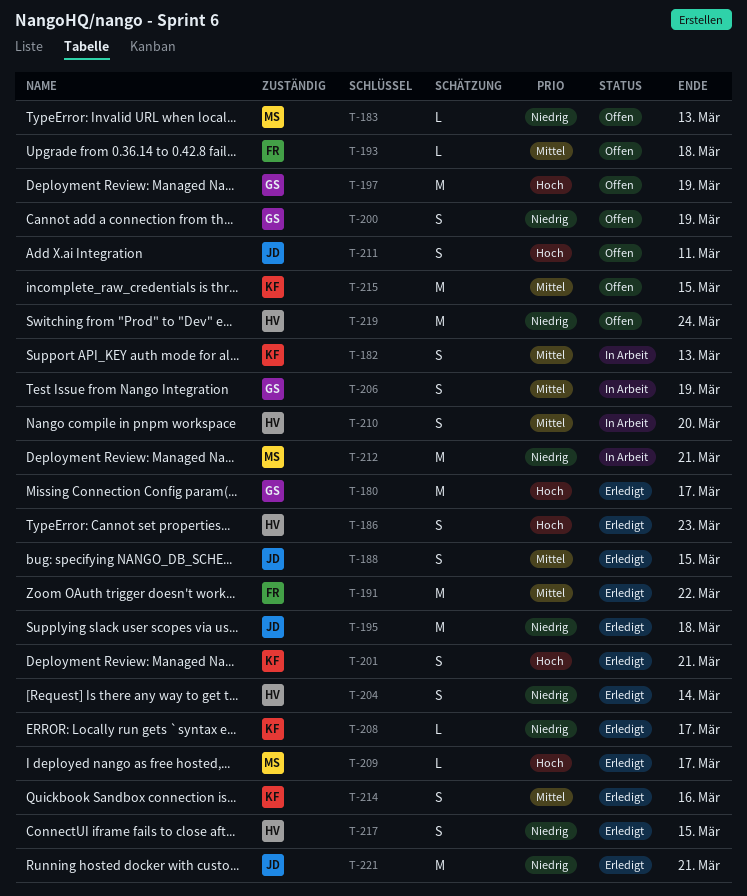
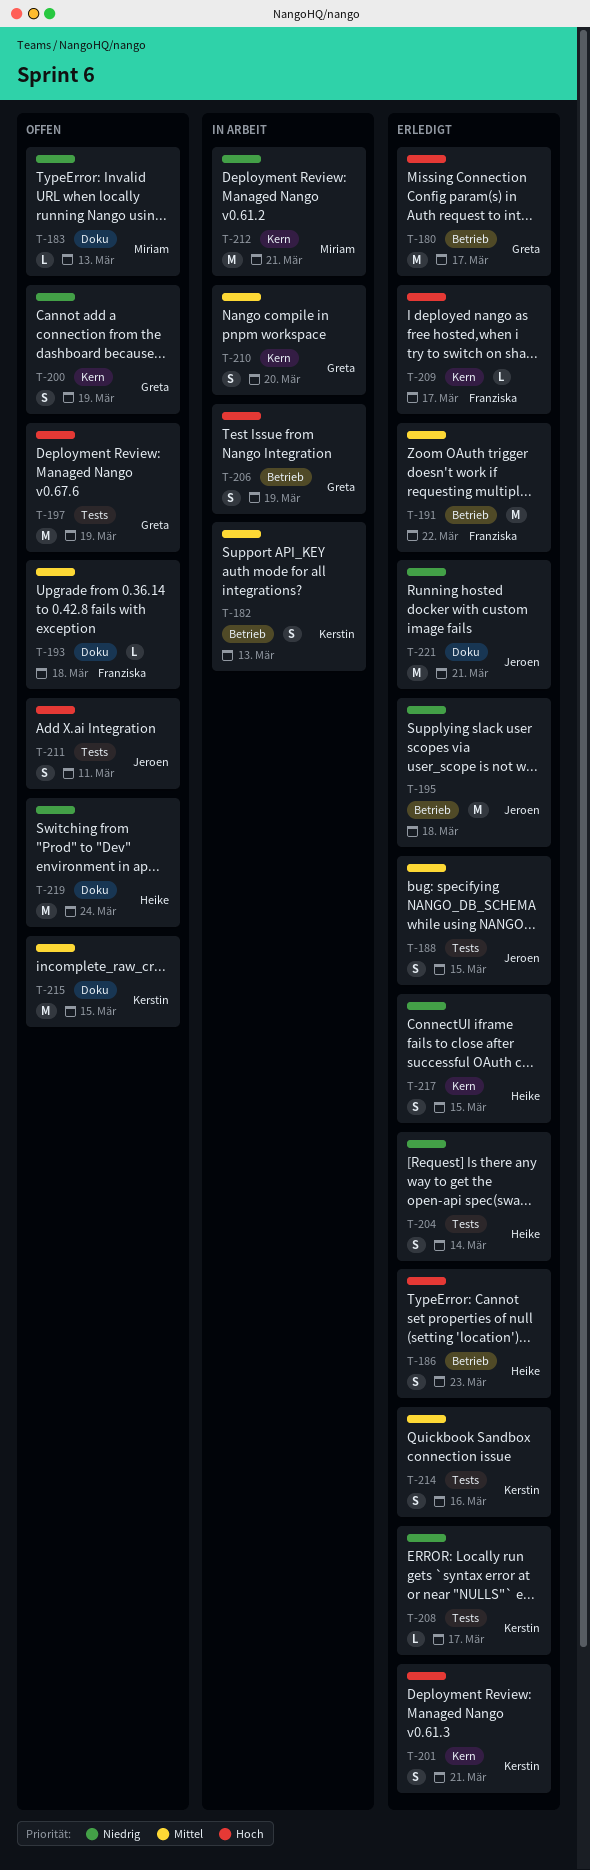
T-206, priority: Mittel -> Hoch
T-209, owner: Miriam -> Franziska
T-210, owner: Heike -> Greta

